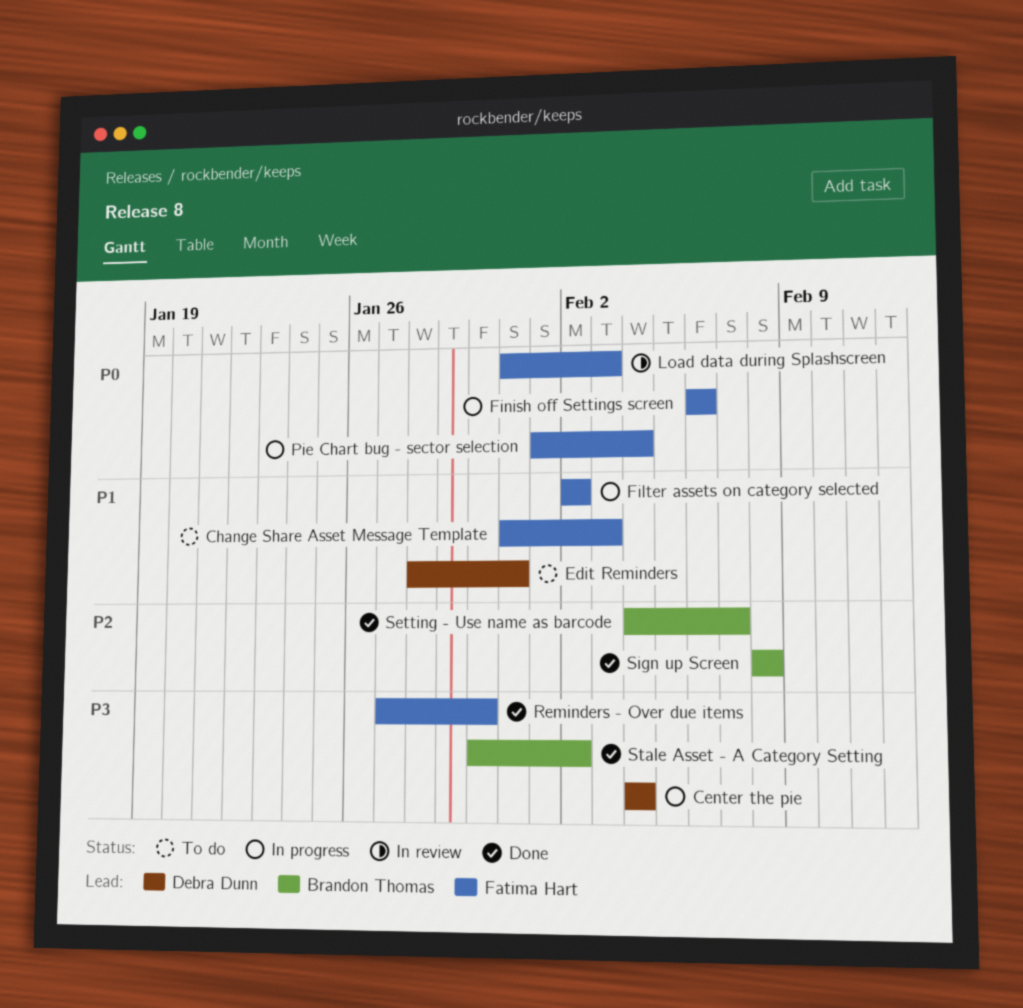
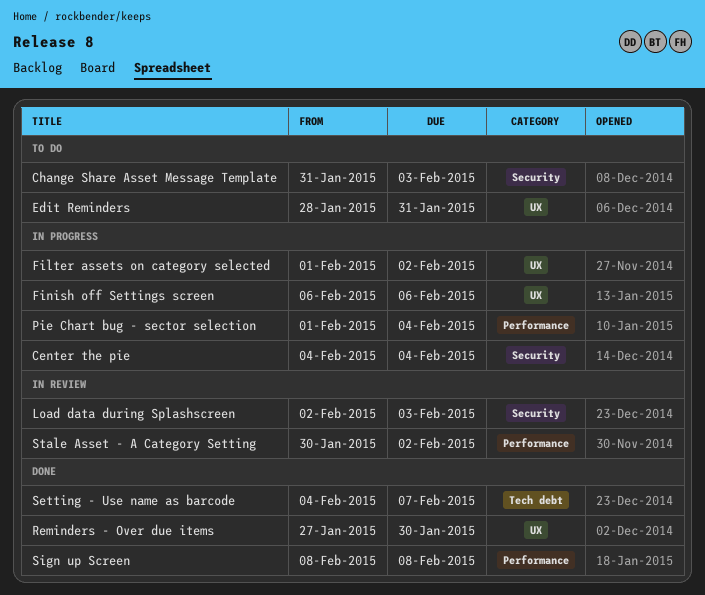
Filter assets on category selected, start: Feb 2 -> Feb 1
Load data during Splashscreen, start: Jan 31 -> Feb 2
Stale Asset - A Category Setting, status: Done -> In review

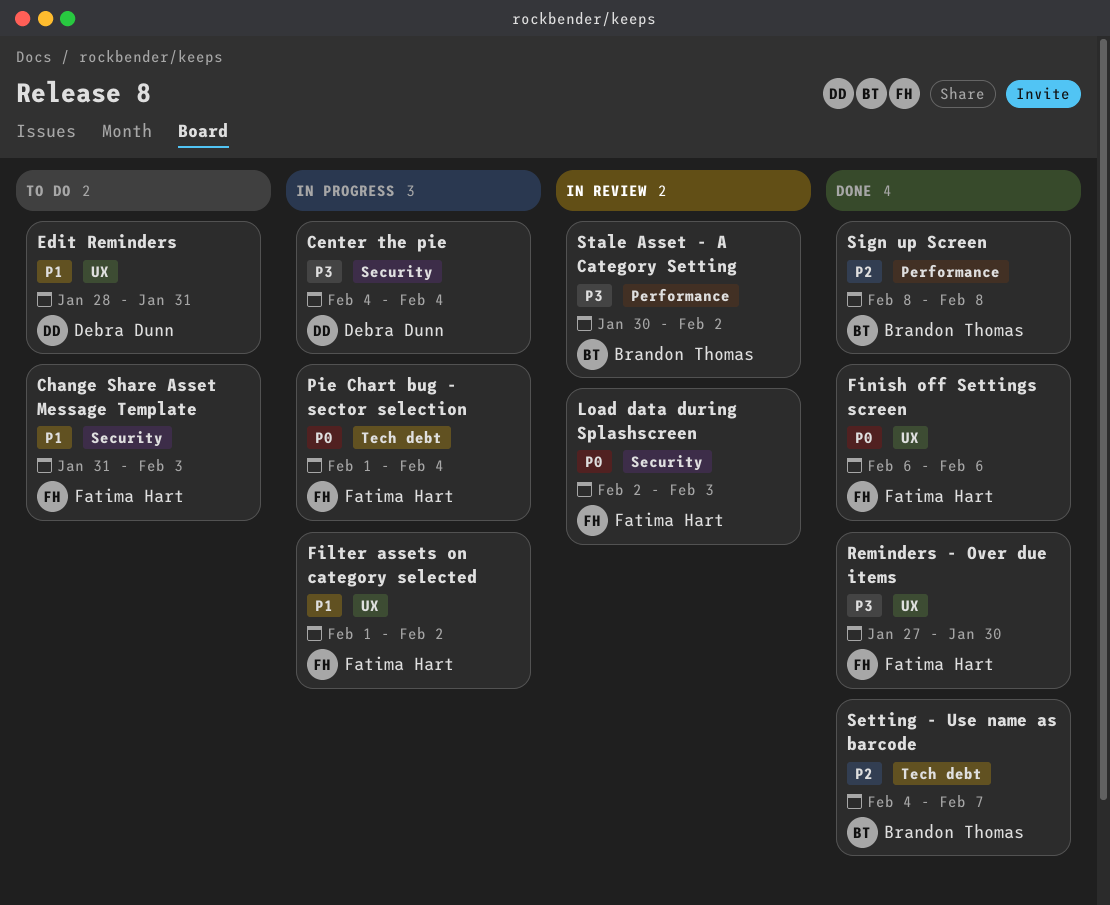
Finish off Settings screen, status: In progress -> Done
Pie Chart bug - sector selection, label: Performance -> Tech debt

